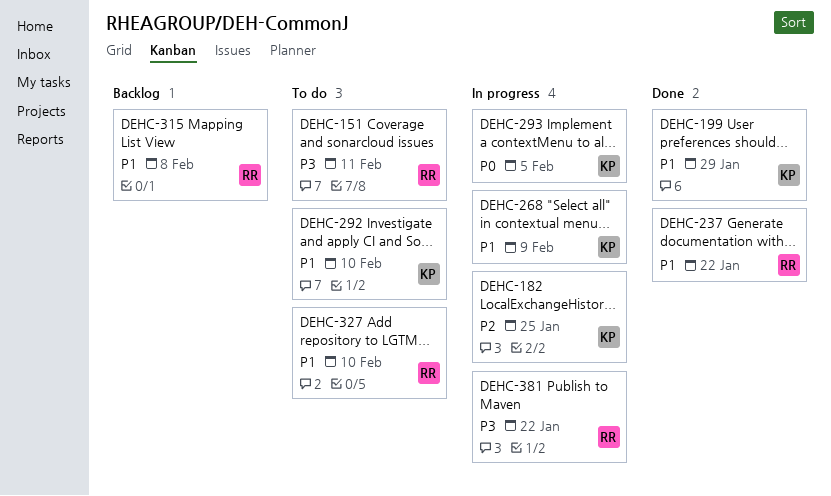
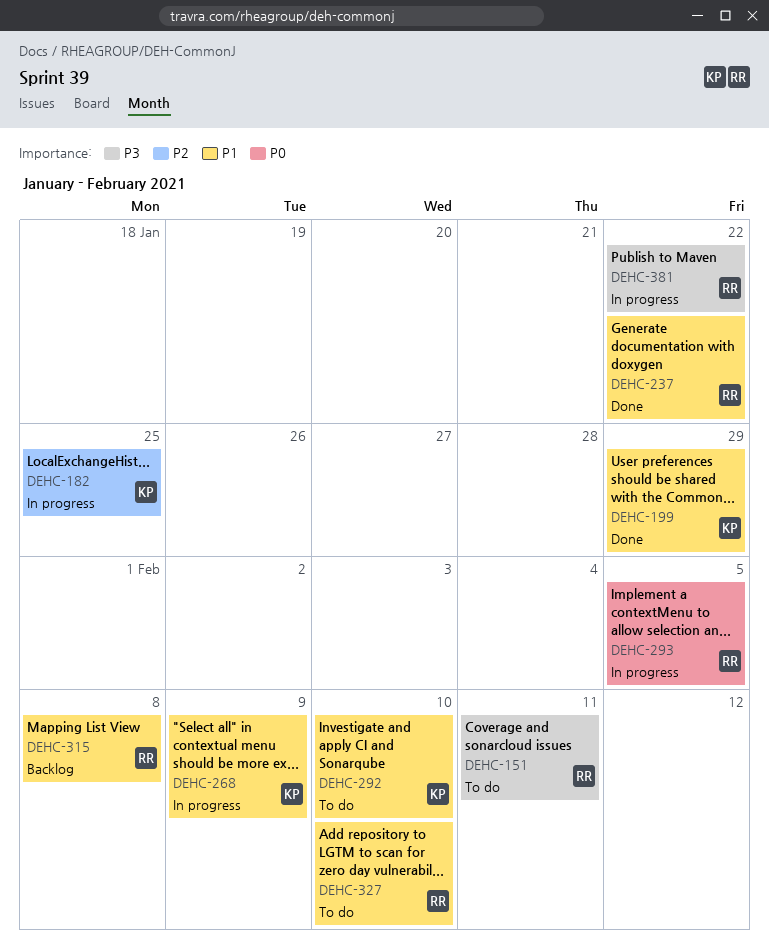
DEHC-293, owner: KP -> RR

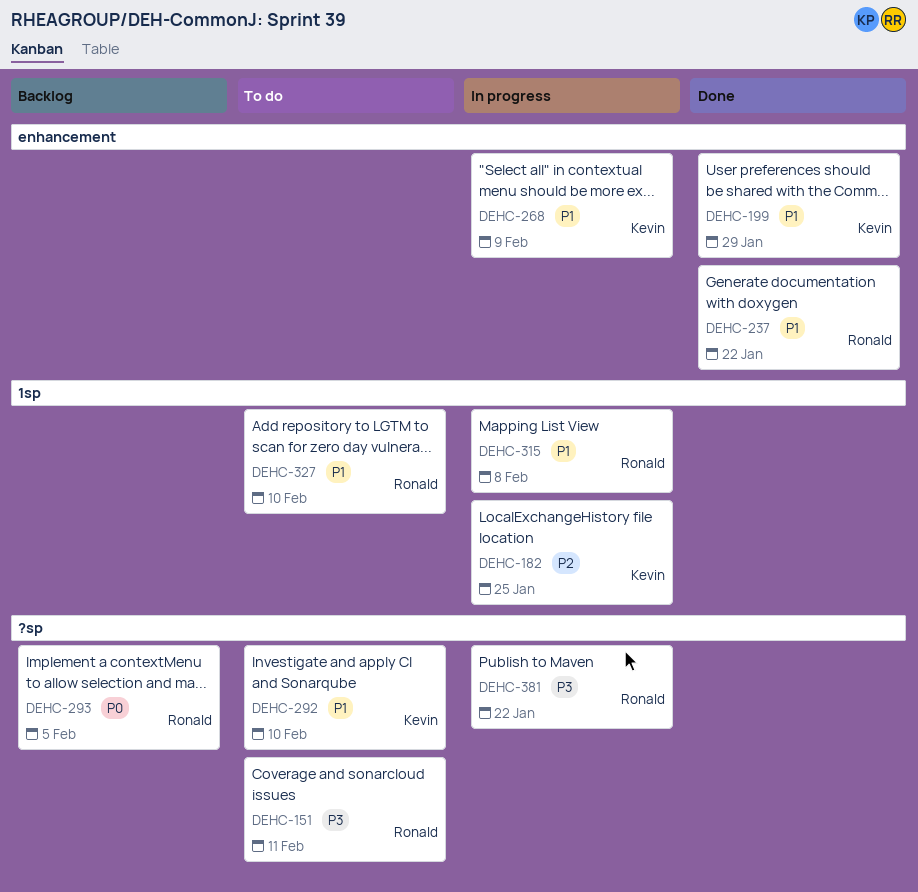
DEHC-293, status: In progress -> Backlog
DEHC-315, status: Backlog -> In progress

